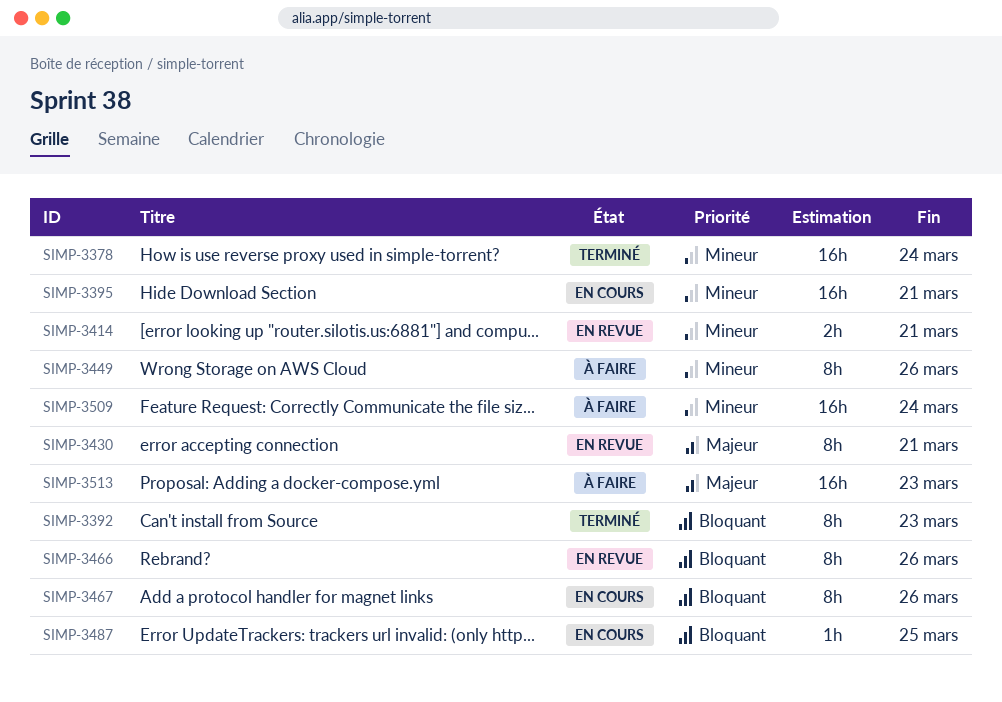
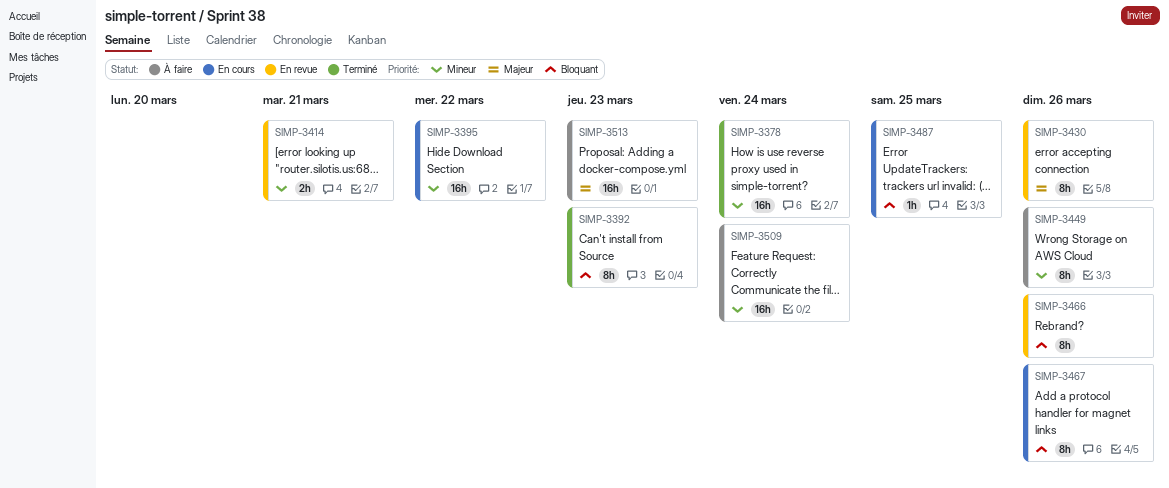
SIMP-3395, due: Mar 21 -> Mar 22
SIMP-3430, due: Mar 21 -> Mar 26

